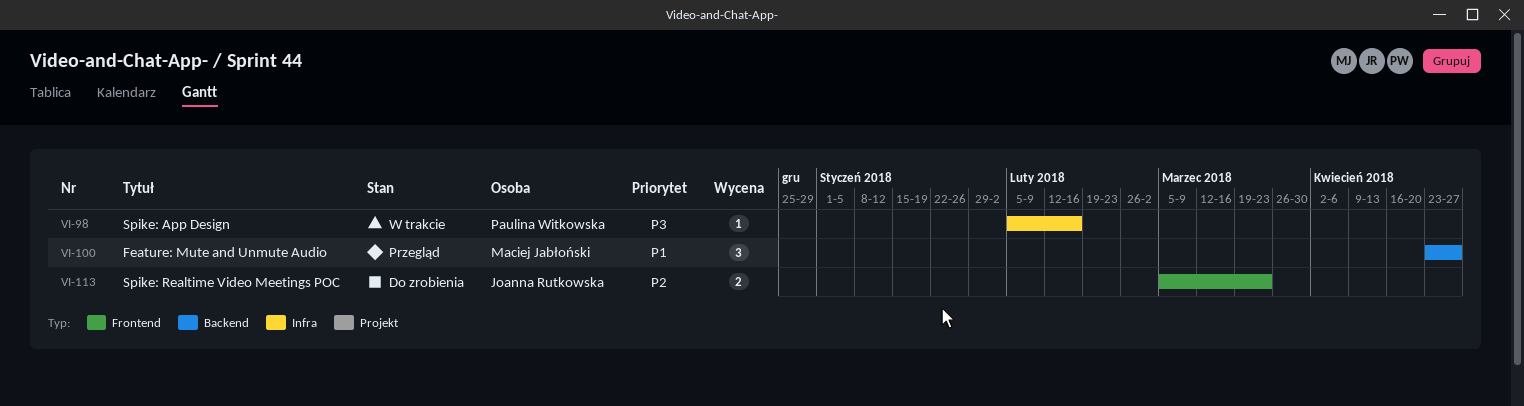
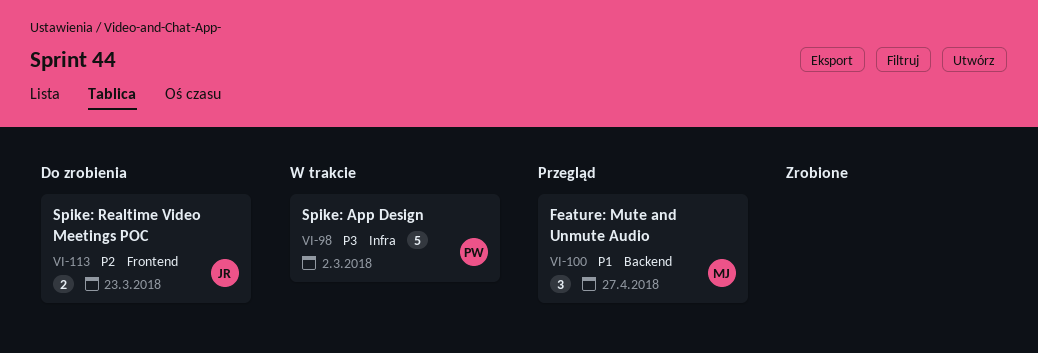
VI-98, estimate: 1 -> 5
VI-98, due: Feb 16 -> Mar 2

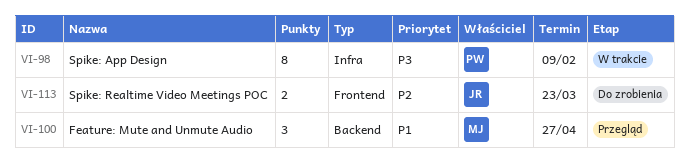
VI-98, estimate: 5 -> 8
VI-98, due: Mar 2 -> Feb 9

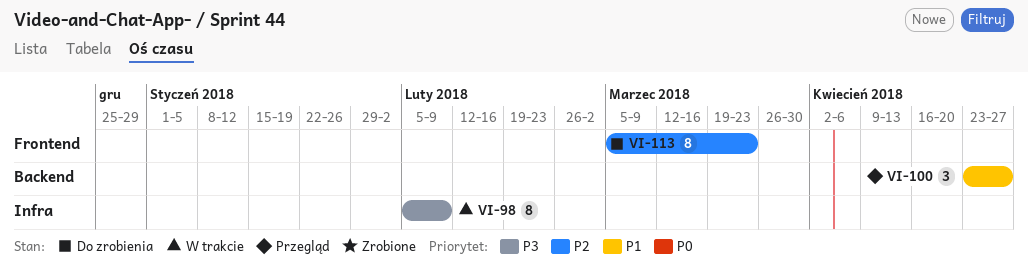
VI-113, estimate: 2 -> 8

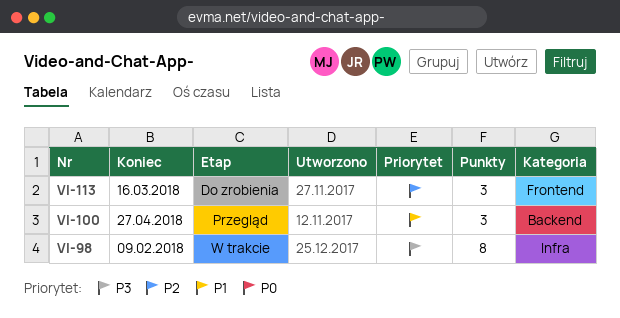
VI-113, estimate: 8 -> 3
VI-113, due: Mar 23 -> Mar 16

